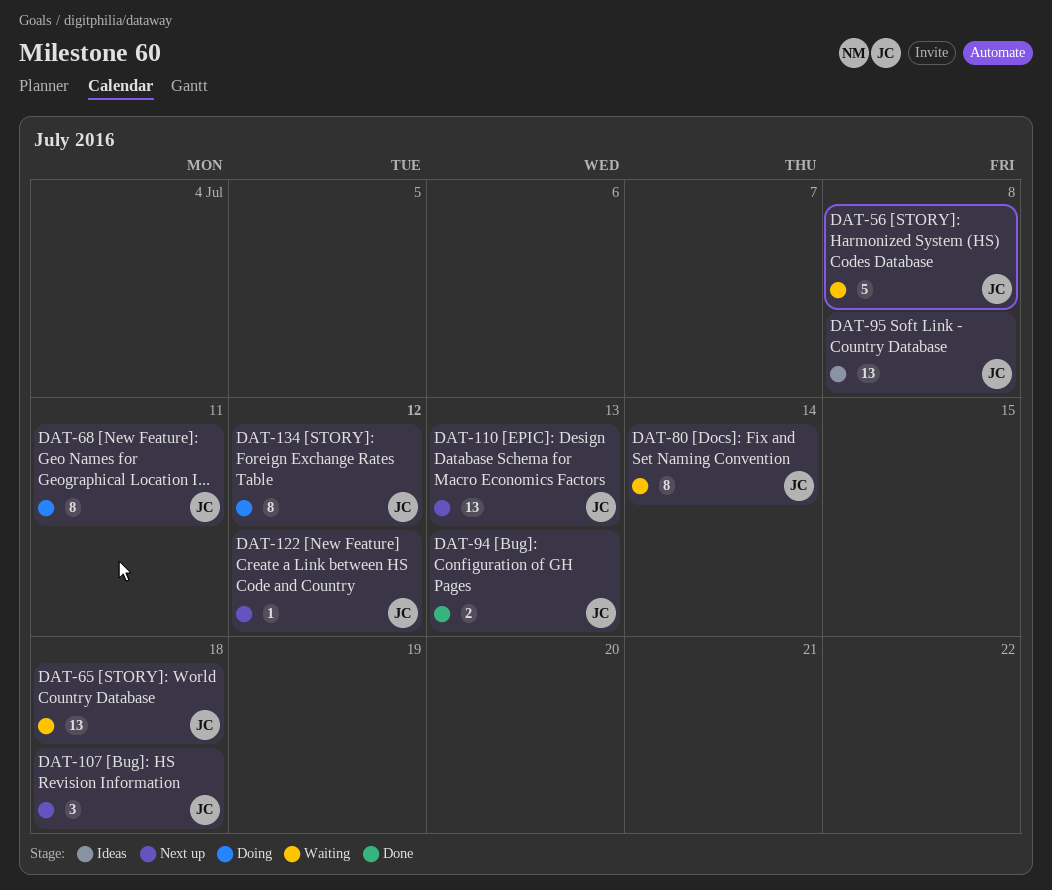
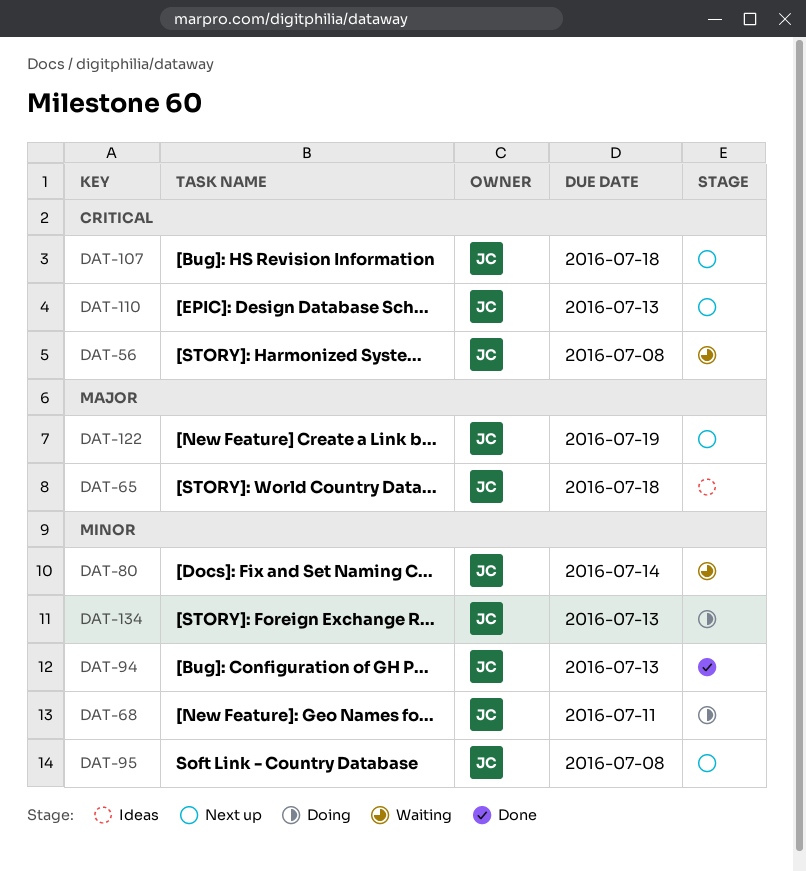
DAT-65, status: Waiting -> Ideas
DAT-95, status: Ideas -> Next up
DAT-122, due: Jul 12 -> Jul 19
DAT-134, due: Jul 12 -> Jul 13

